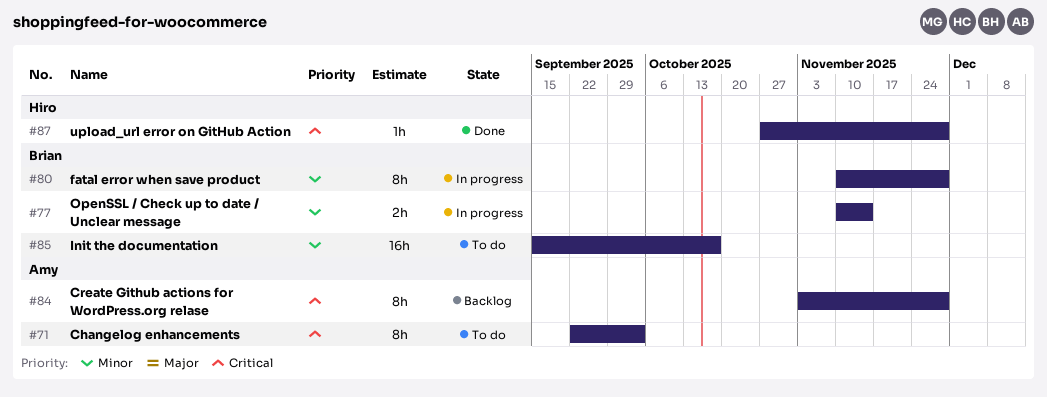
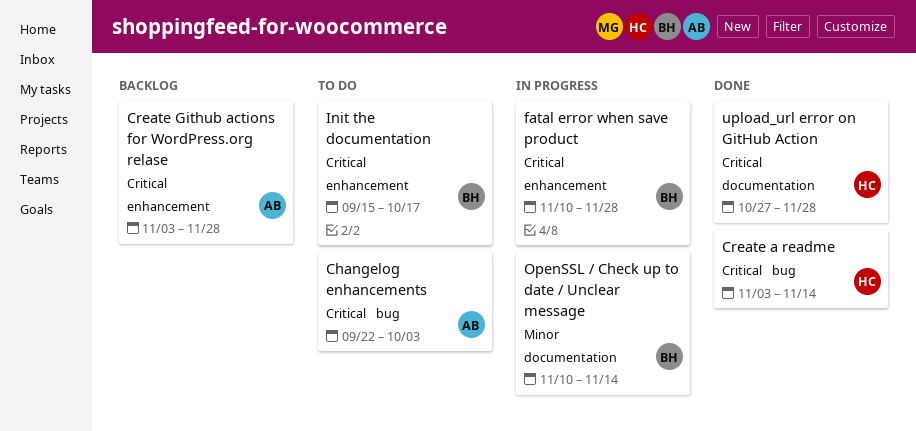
Create a readme: none -> present
fatal error when save product, priority: Minor -> Critical
Init the documentation, priority: Minor -> Critical

